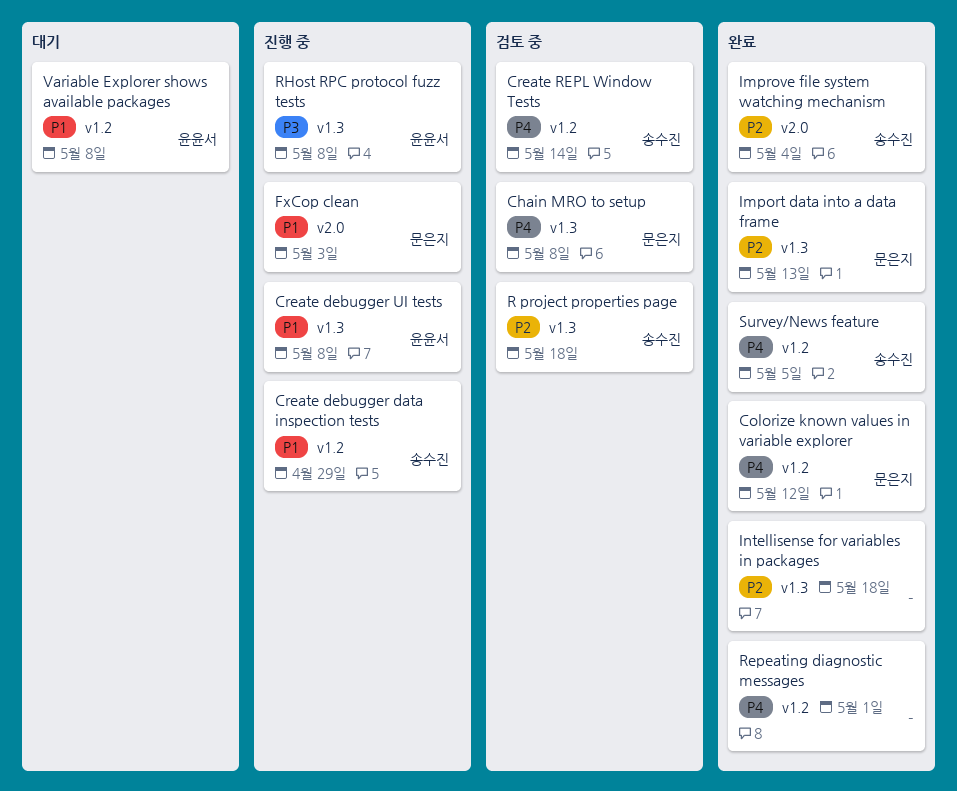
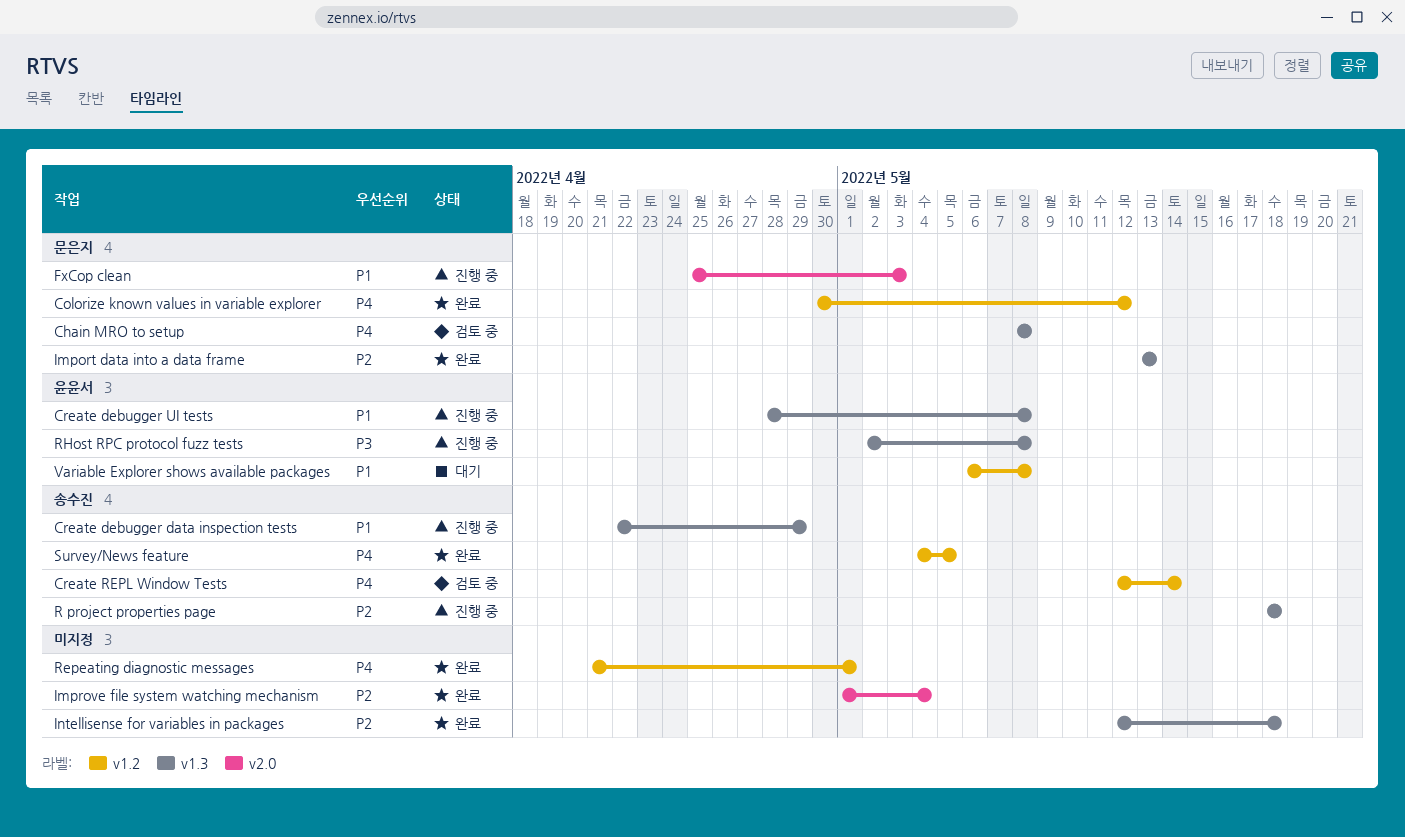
Create debugger data inspection tests, label: v1.2 -> v1.3
Improve file system watching mechanism, owner: 송수진 -> none
R project properties page, status: 검토 중 -> 진행 중

